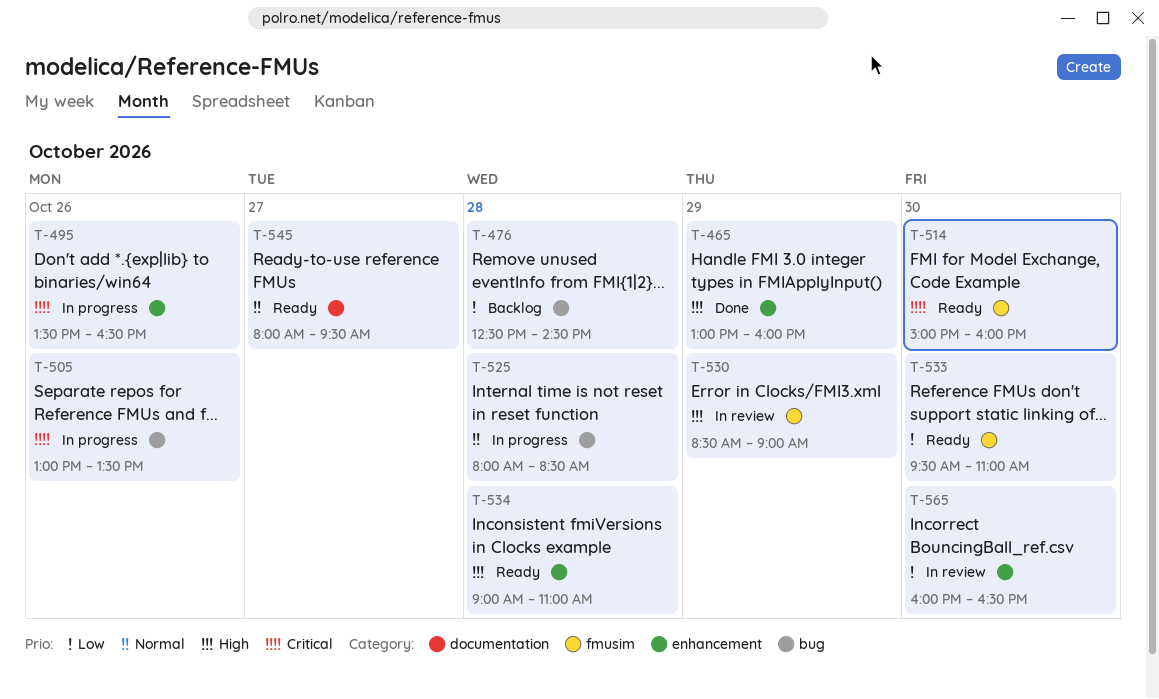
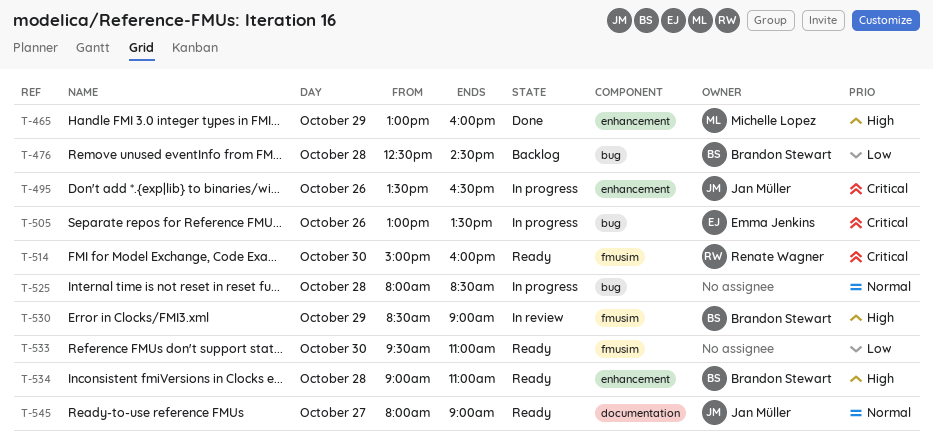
T-545, ends: 09:30 -> 09:00
T-565: present -> none

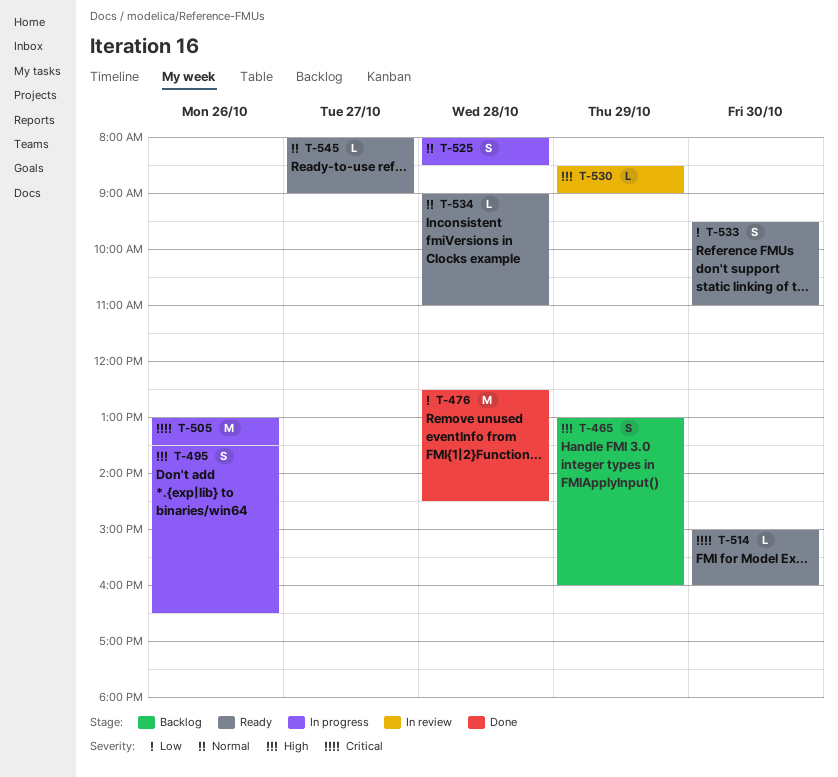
T-465, status: Done -> Backlog
T-476, status: Backlog -> Done
T-495, priority: Critical -> High
T-534, priority: High -> Normal

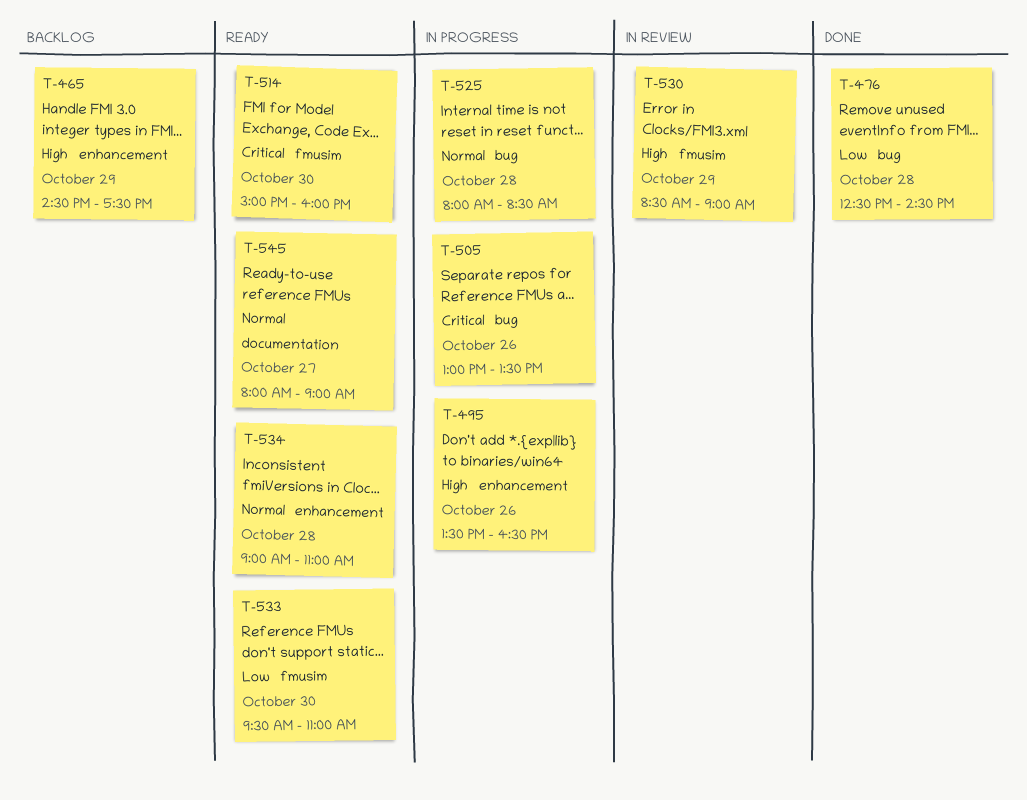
T-465, begins: 13:00 -> 14:30
T-465, ends: 16:00 -> 17:30

